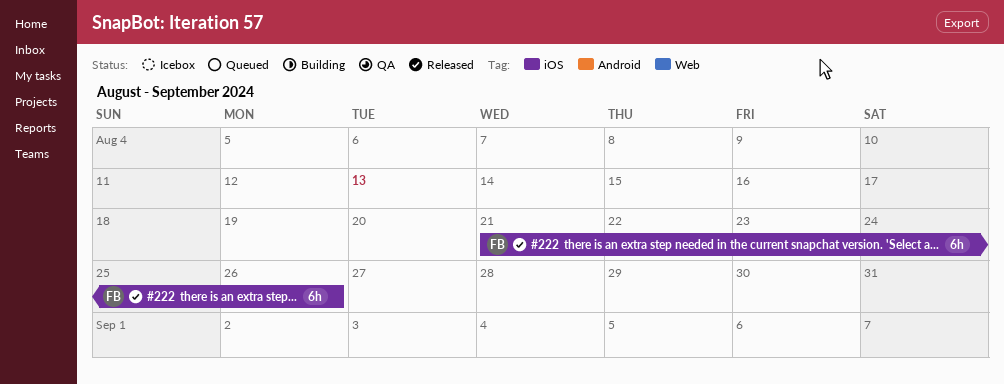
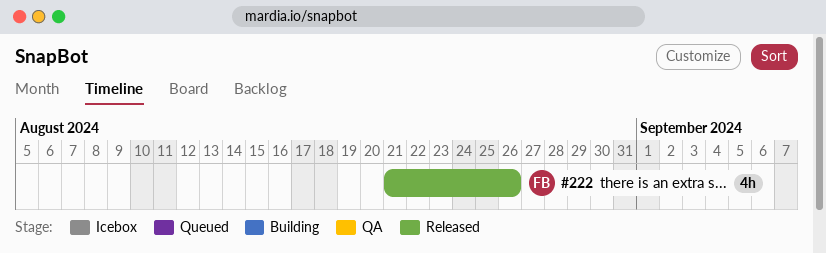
#222, estimate: 6h -> 4h

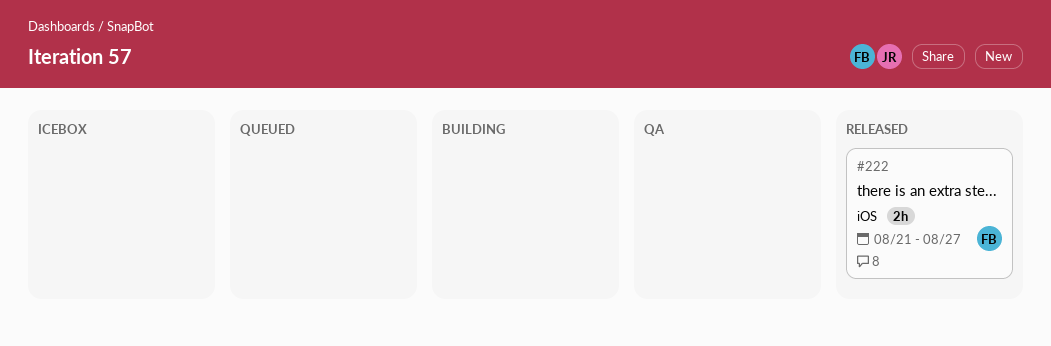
#222, estimate: 4h -> 2h
#222, due: Aug 26 -> Aug 27

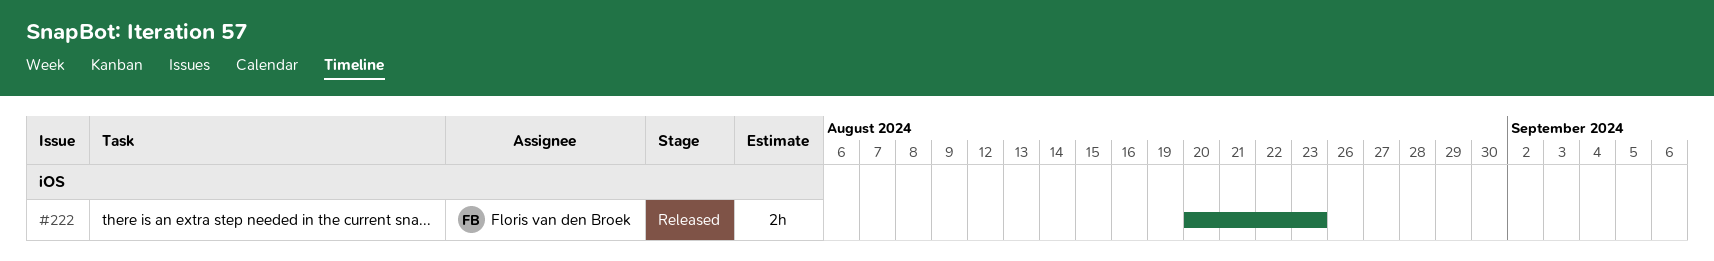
#222, start: Aug 21 -> Aug 20
#222, due: Aug 27 -> Aug 23

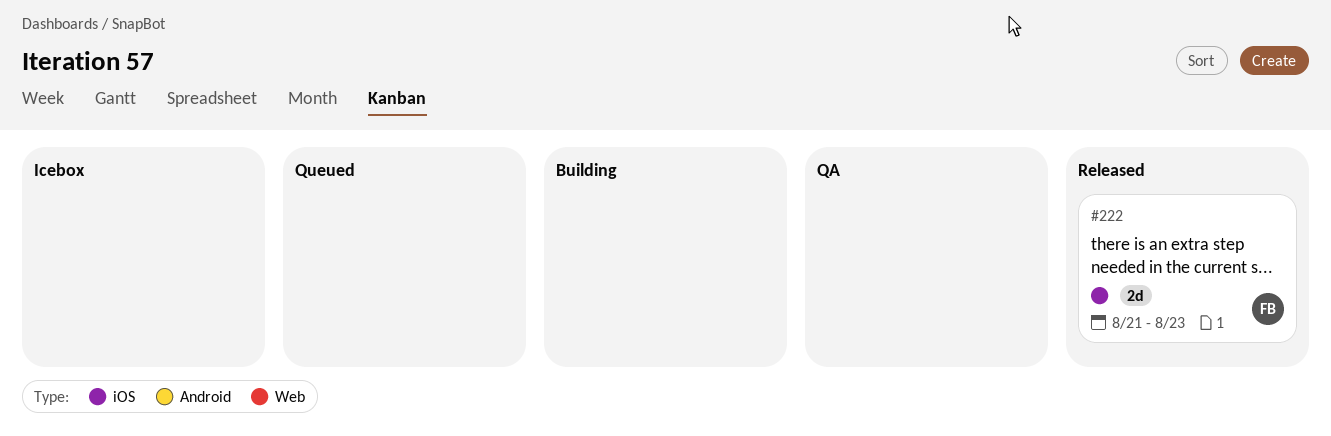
#222, estimate: 2h -> 2d
#222, start: Aug 20 -> Aug 21

